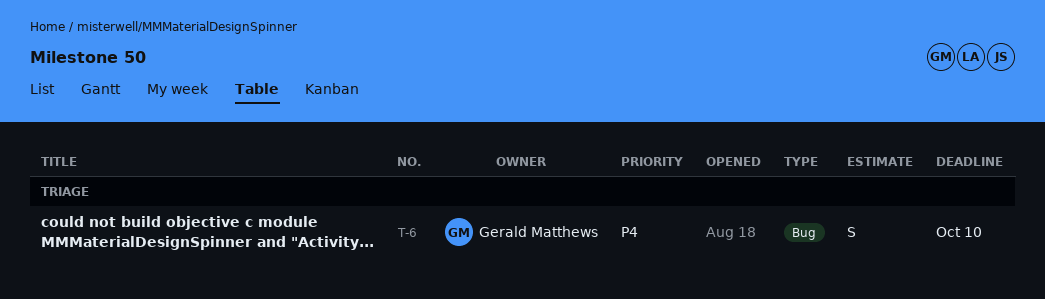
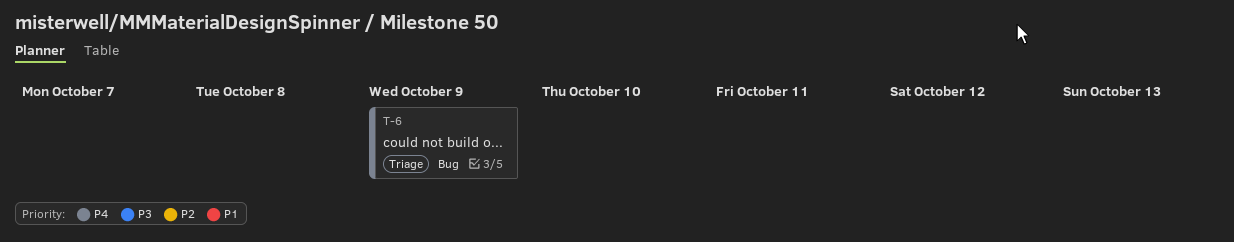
T-6, due: Oct 10 -> Oct 9

